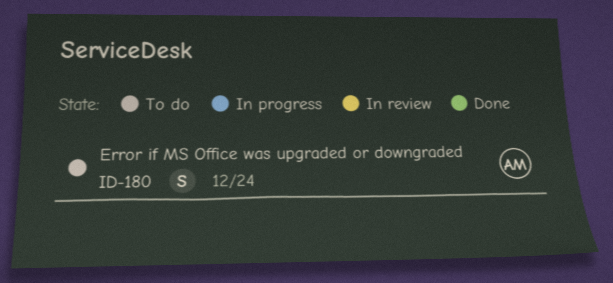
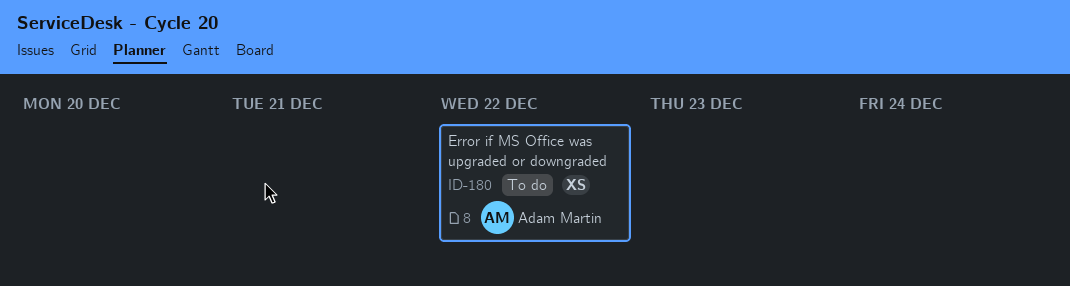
ID-180, estimate: S -> XS
ID-180, due: Dec 24 -> Dec 22

